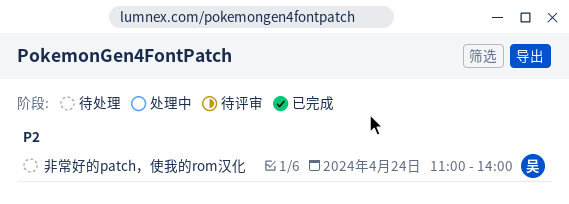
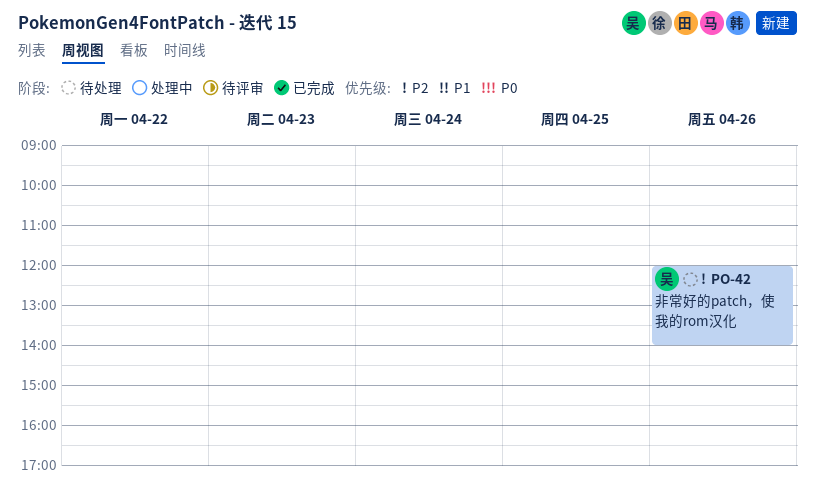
非常好的patch，使我的rom汉化, day: Apr 24 -> Apr 26
非常好的patch，使我的rom汉化, begins: 11:00 -> 12:00

